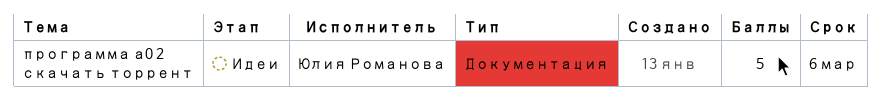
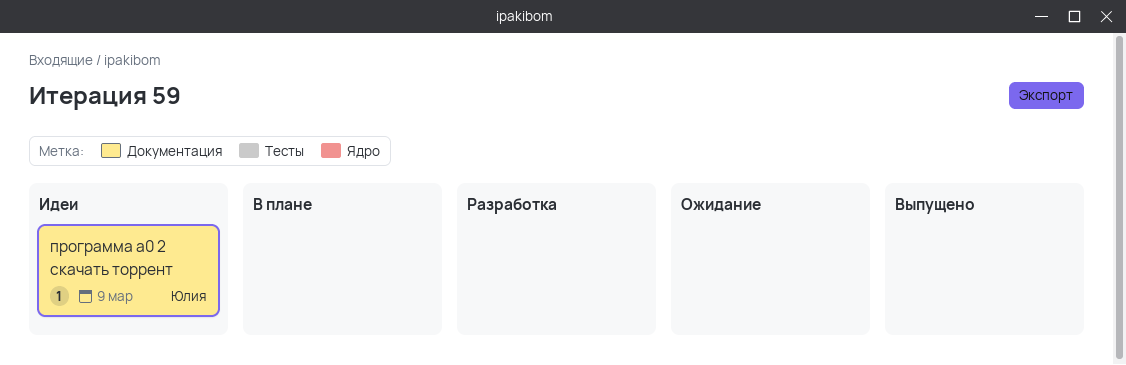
программа а0 2 скачать торрент, estimate: 5 -> 1
программа а0 2 скачать торрент, due: Mar 6 -> Mar 9

